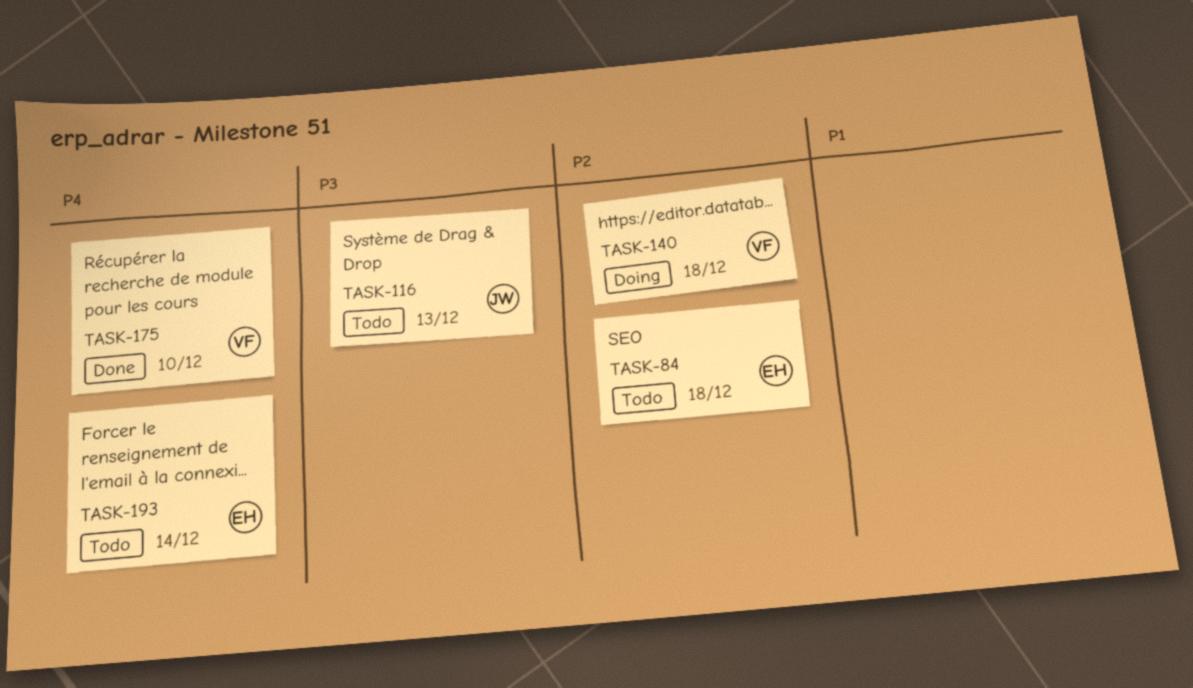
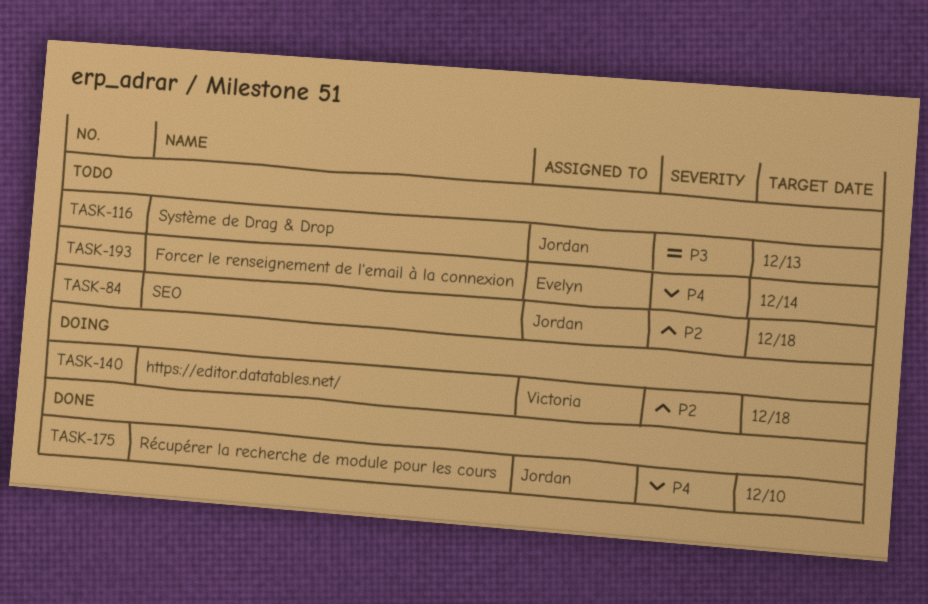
TASK-84, owner: Evelyn -> Jordan
TASK-175, owner: Victoria -> Jordan

